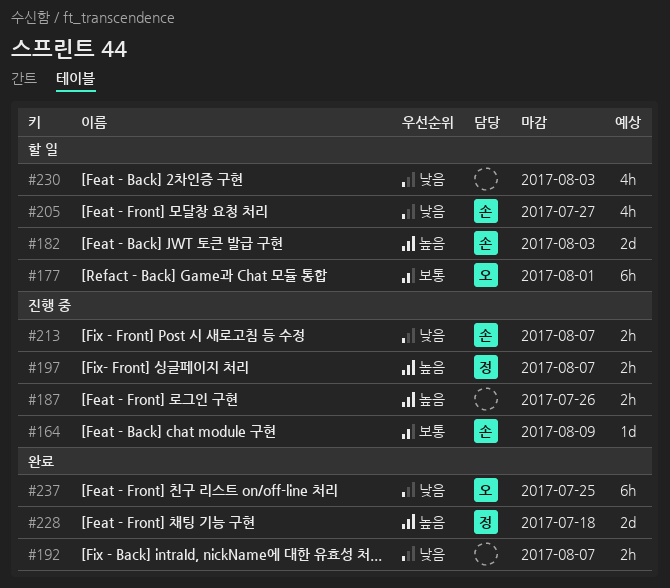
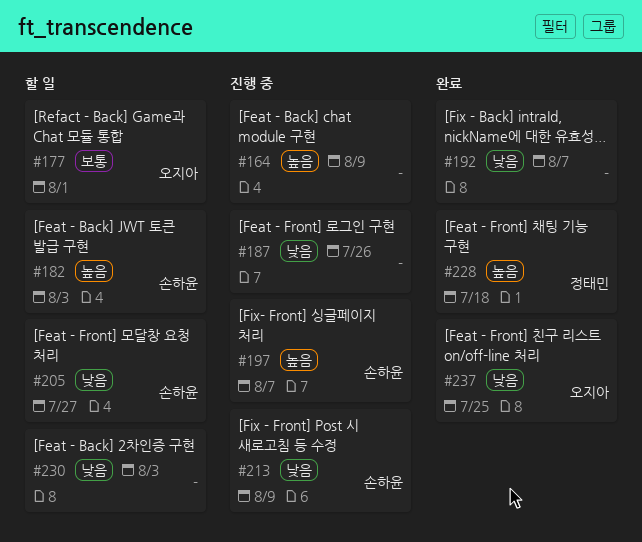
#164, owner: 손하윤 -> none
#164, priority: 보통 -> 높음
#187, priority: 높음 -> 낮음
#197, owner: 정태민 -> 손하윤
#213, due: Aug 7 -> Aug 9

